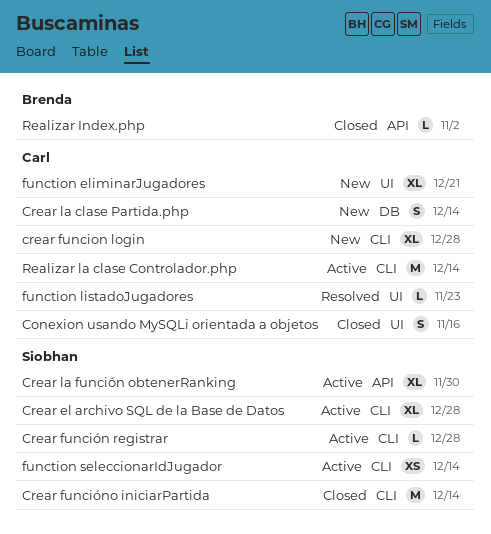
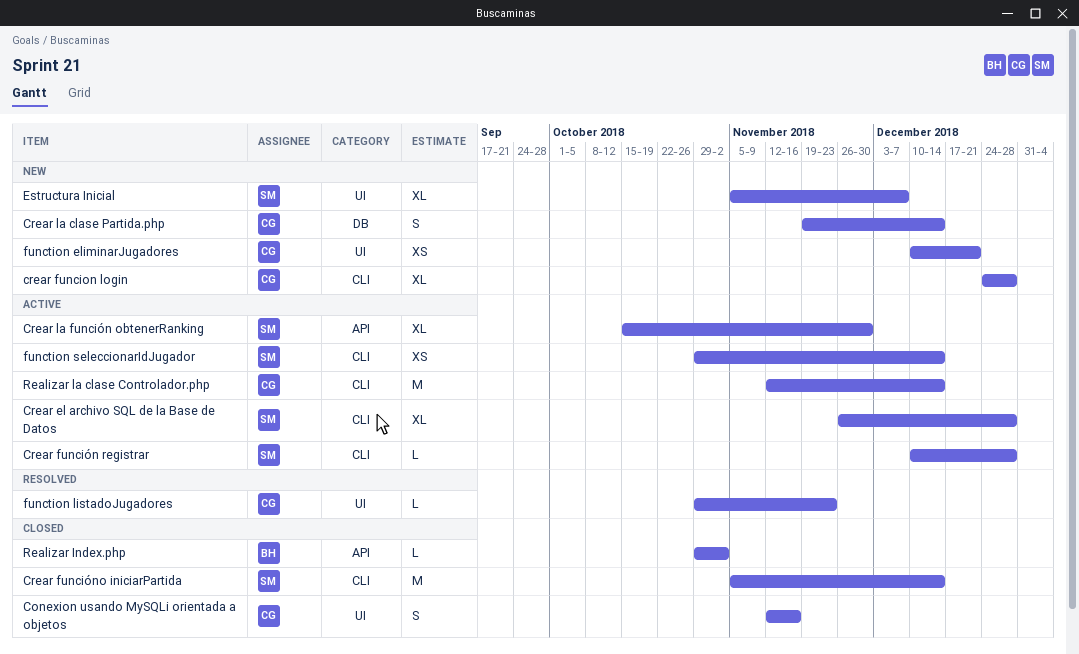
Estructura Inicial: none -> present
function eliminarJugadores, estimate: XL -> XS

